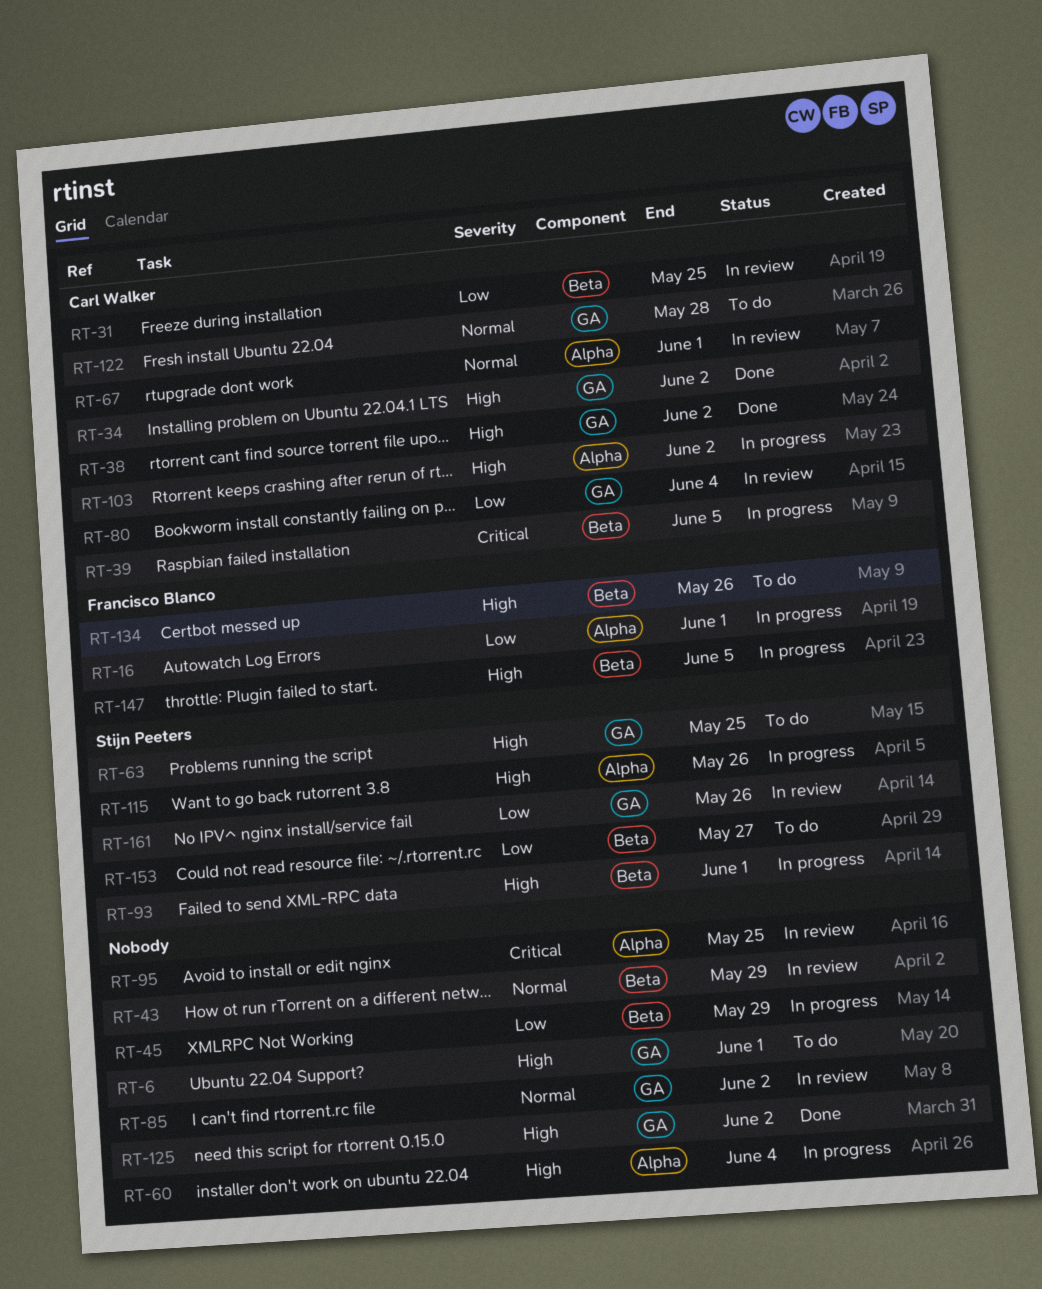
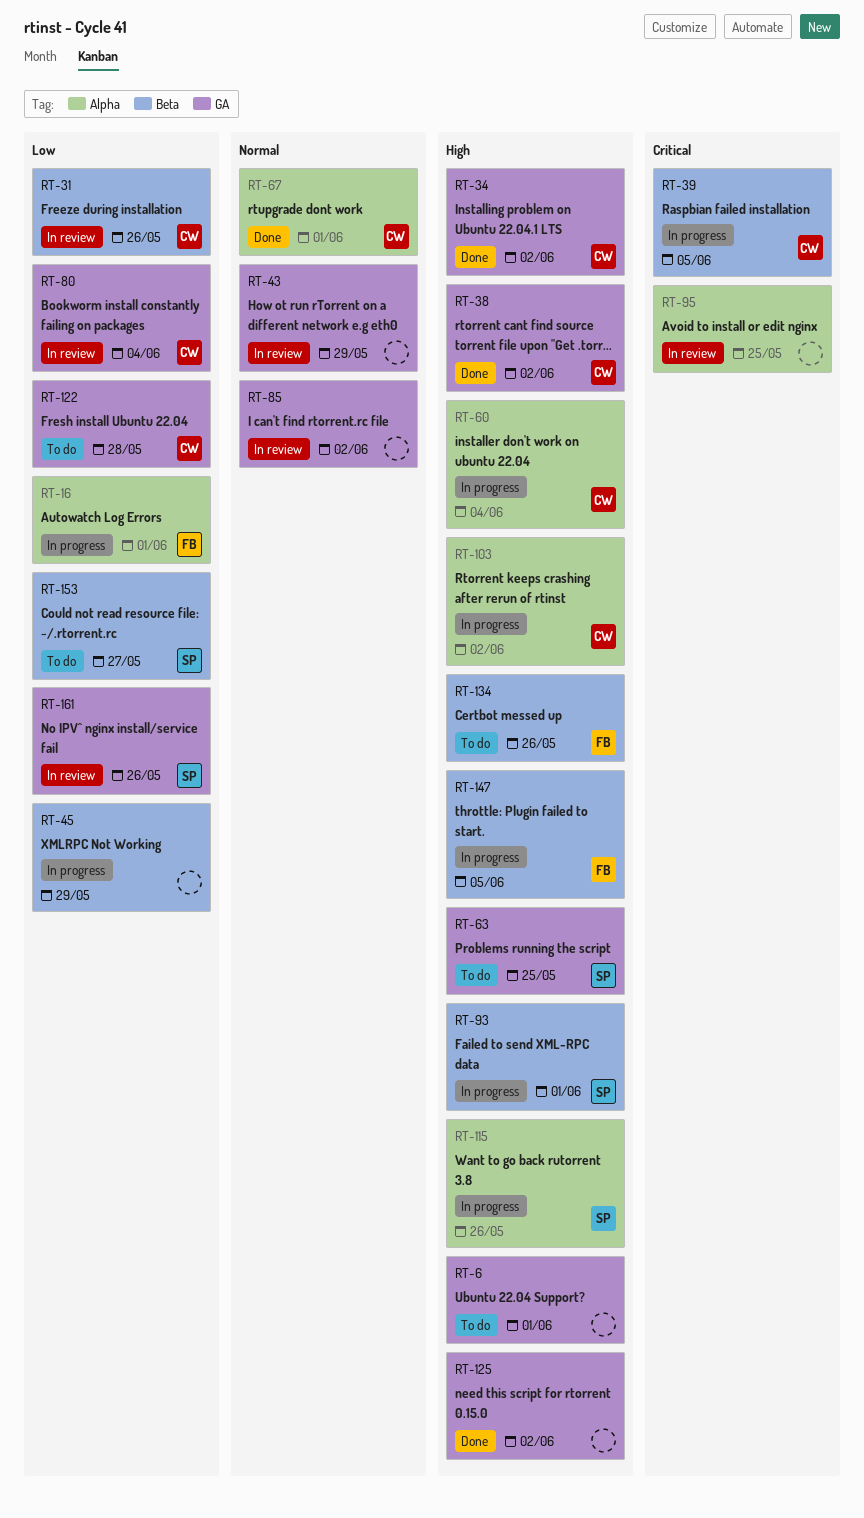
RT-31, due: May 25 -> May 26
RT-43, label: Beta -> GA
RT-60, owner: none -> Carl Walker
RT-67, status: In review -> Done
RT-122, priority: Normal -> Low

